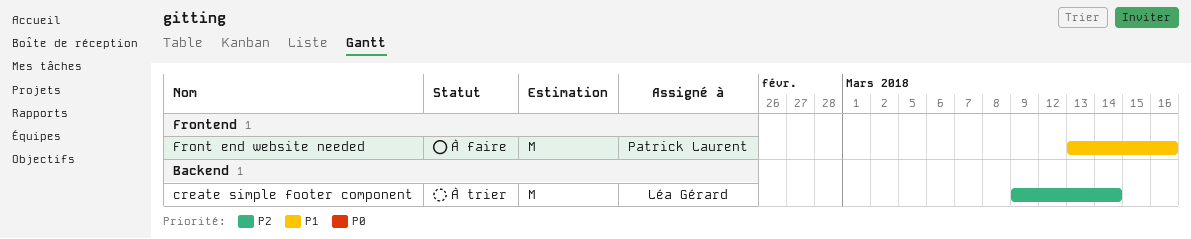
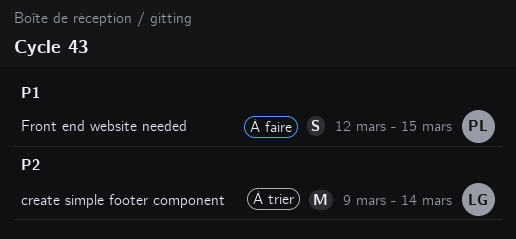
Front end website needed, estimate: M -> S
Front end website needed, start: Mar 13 -> Mar 12
Front end website needed, due: Mar 16 -> Mar 15

